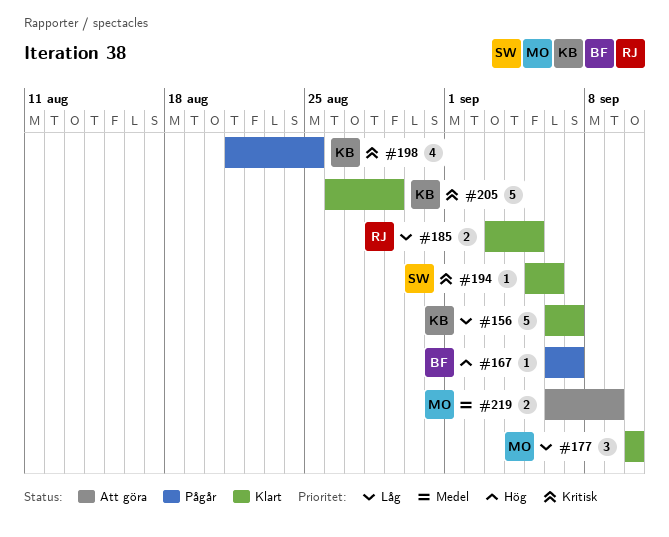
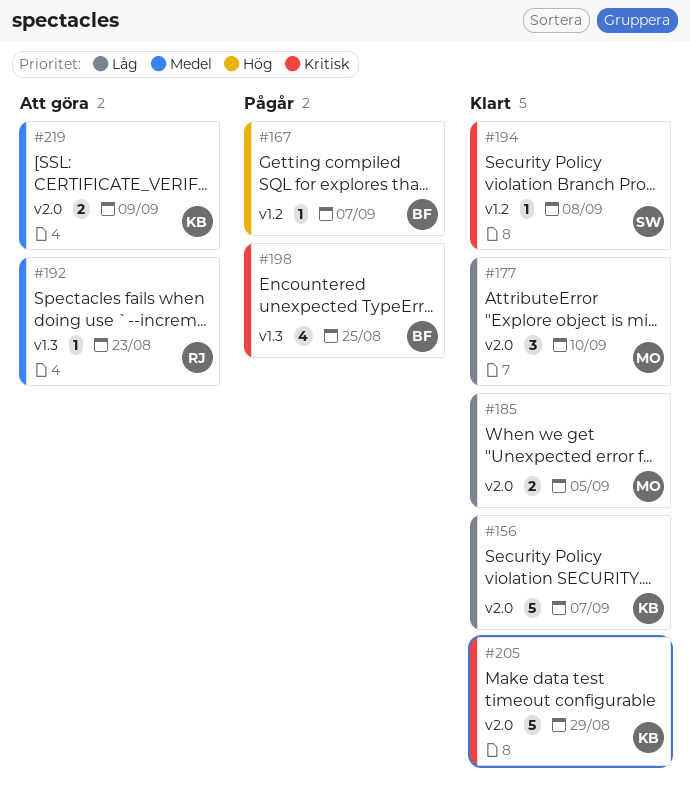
#185, owner: RJ -> MO
#192: none -> present
#194, due: Sep 6 -> Sep 8
#198, owner: KB -> BF
#219, owner: MO -> KB

